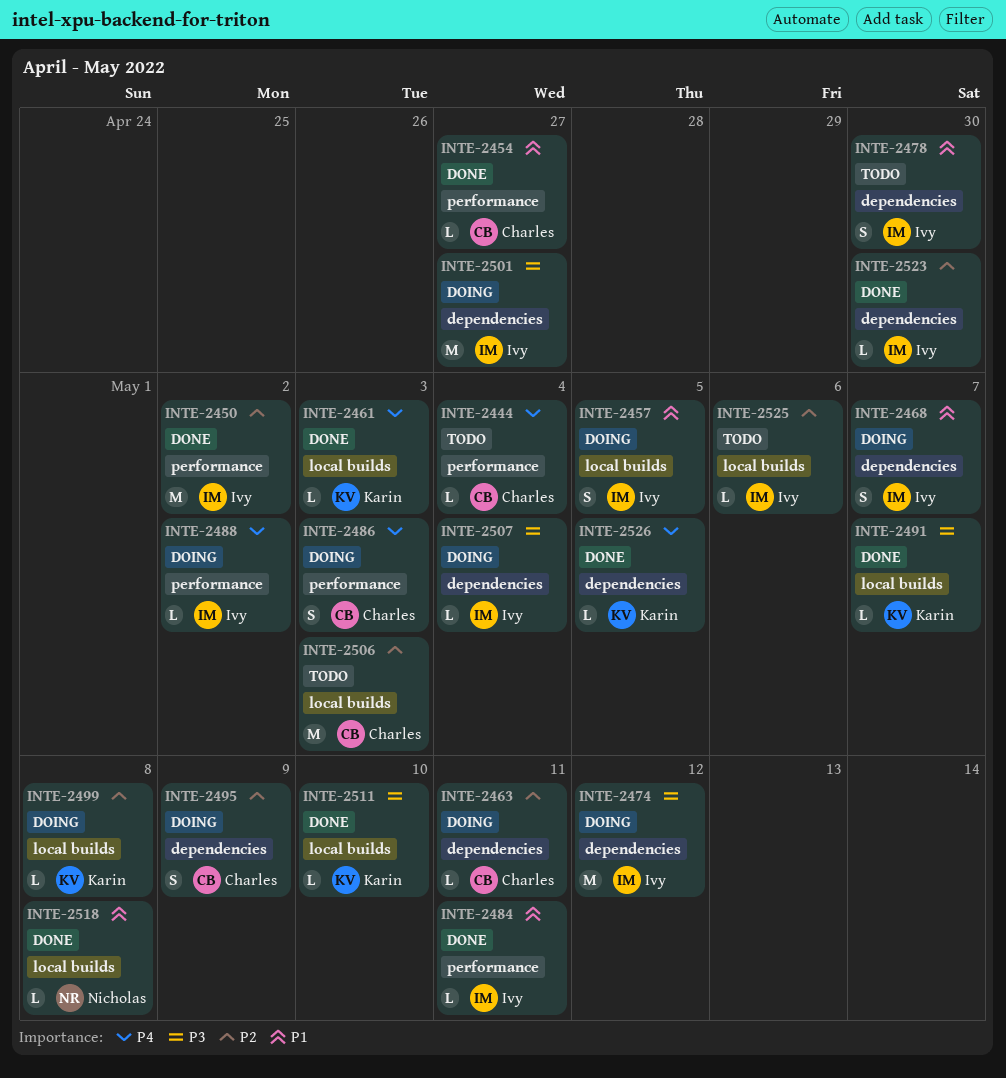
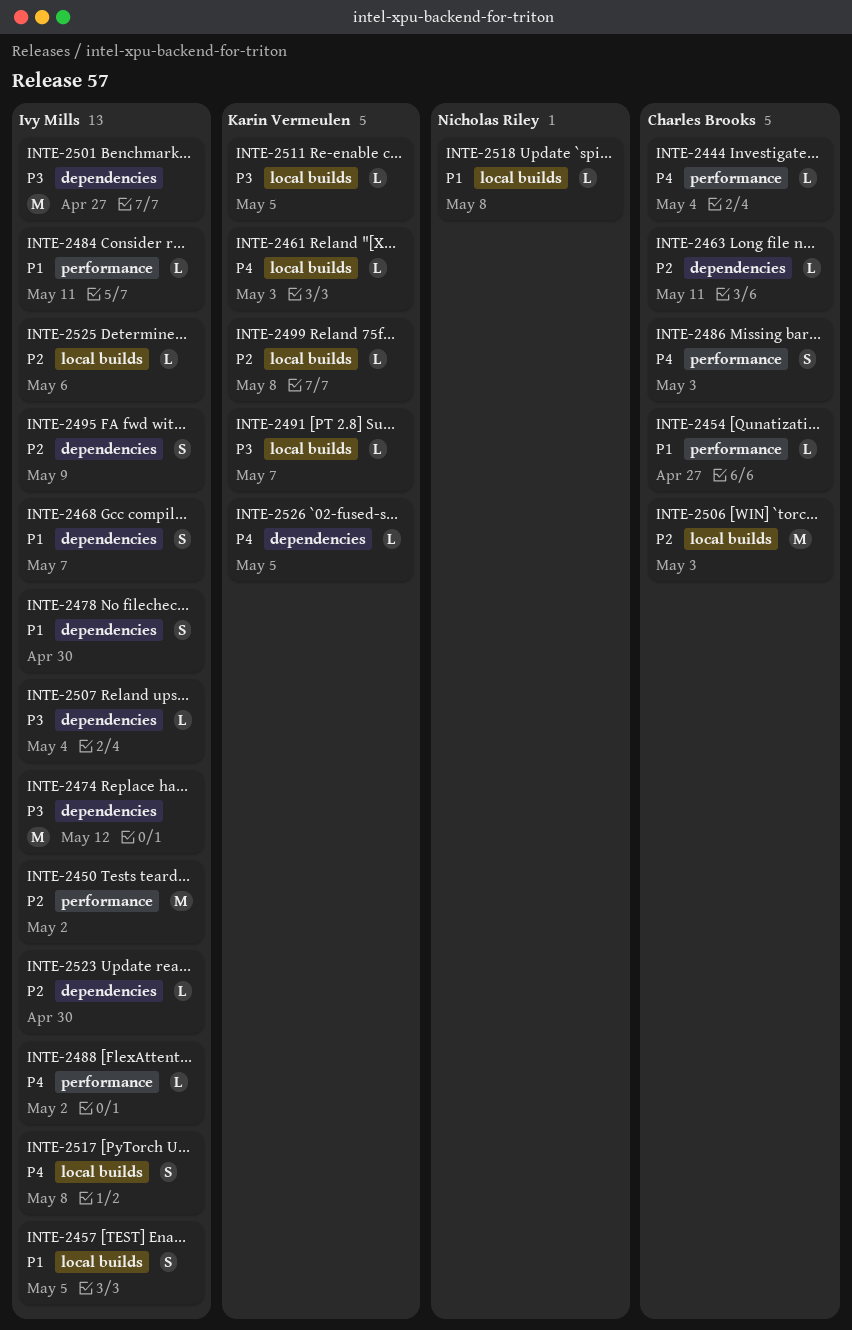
INTE-2495, owner: Charles Brooks -> Ivy Mills
INTE-2511, due: May 10 -> May 5
INTE-2517: none -> present

